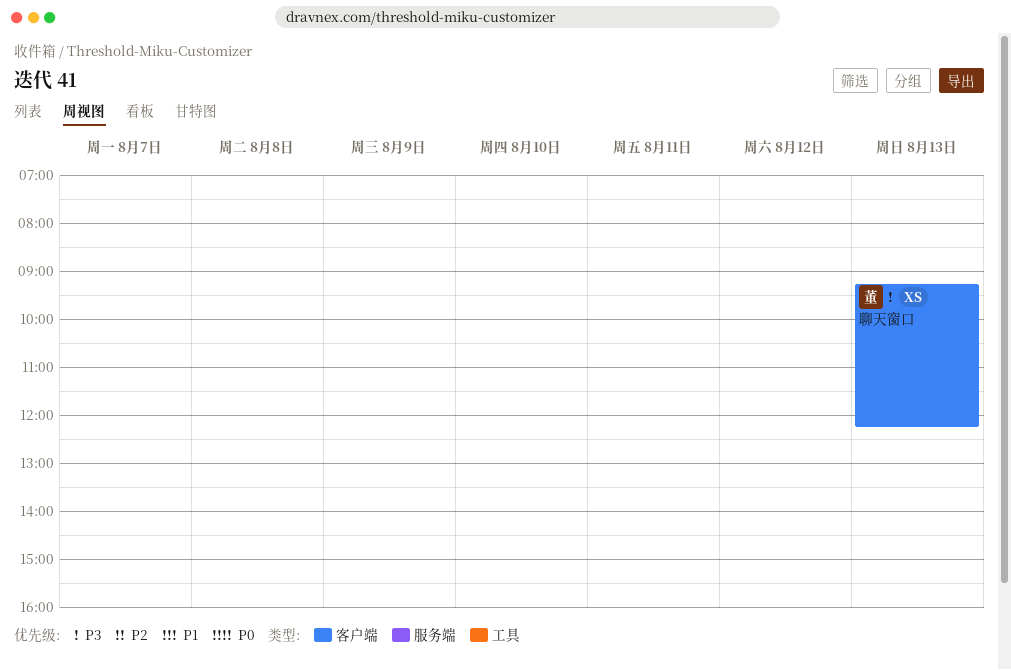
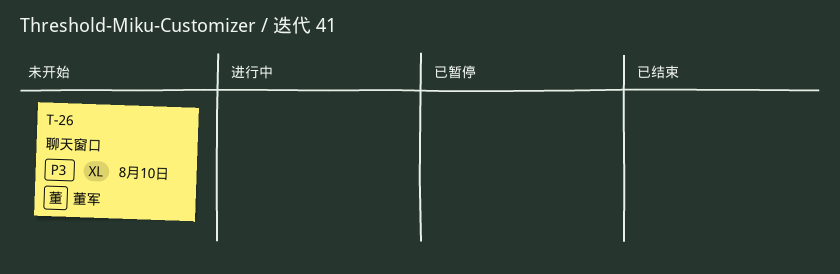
聊天窗口, estimate: XS -> XL
聊天窗口, day: Aug 13 -> Aug 10

